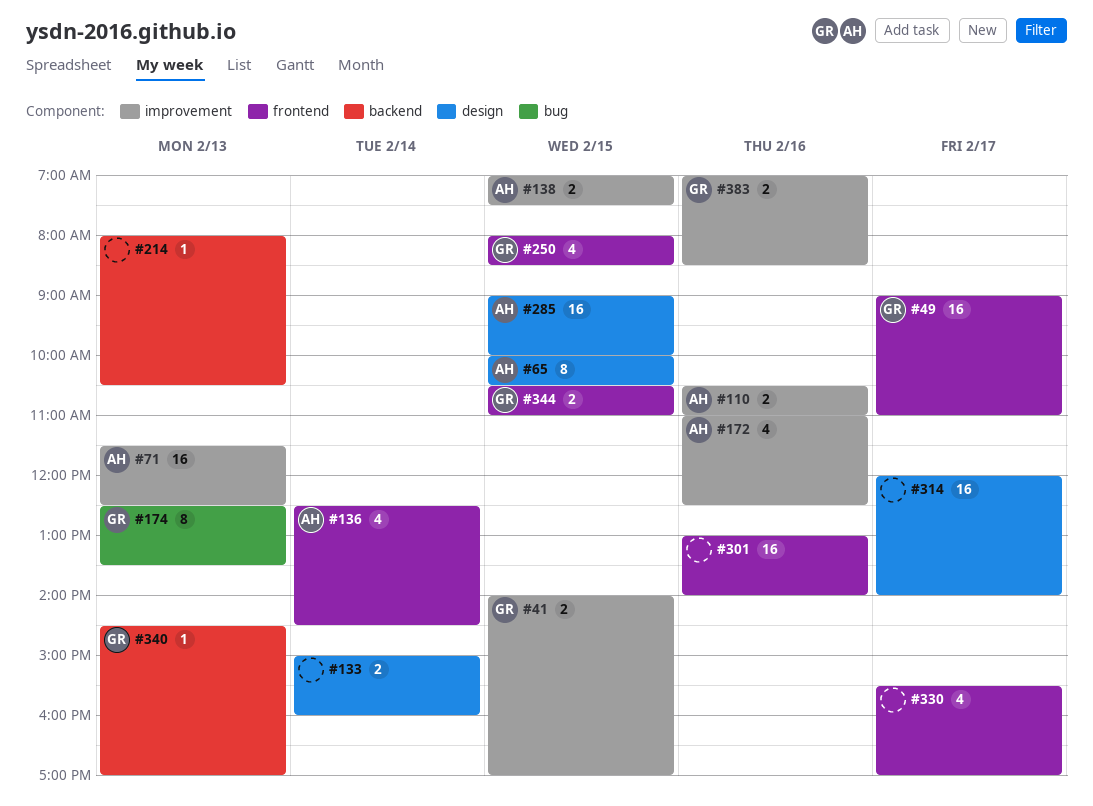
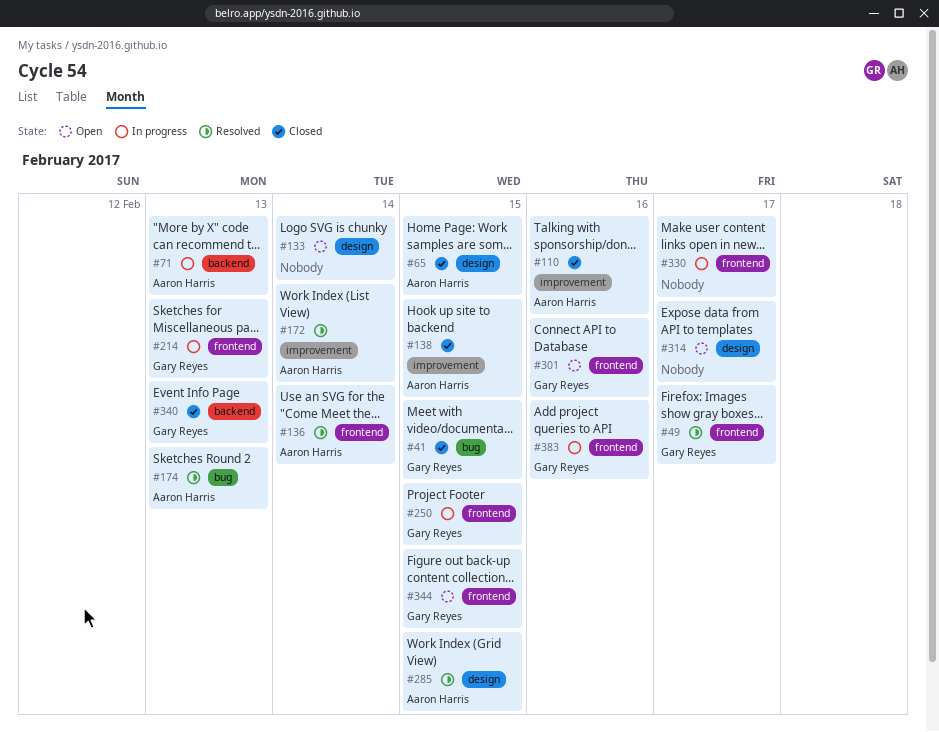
#41, label: improvement -> bug
#71, label: improvement -> backend
#172, day: Feb 16 -> Feb 14
#174, owner: Gary Reyes -> Aaron Harris
#214, owner: none -> Gary Reyes
#214, label: backend -> frontend
#301, owner: none -> Gary Reyes
#383, label: improvement -> frontend

